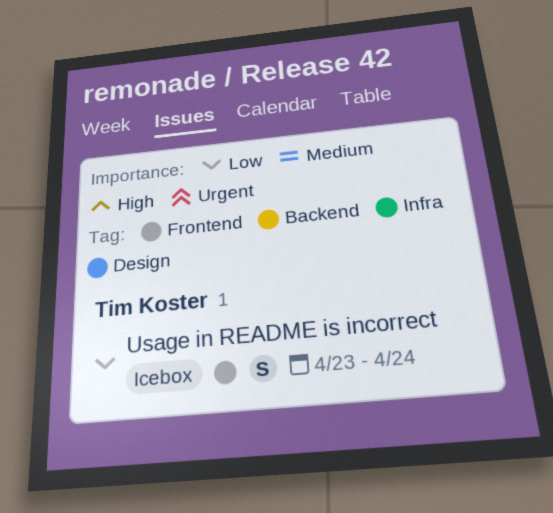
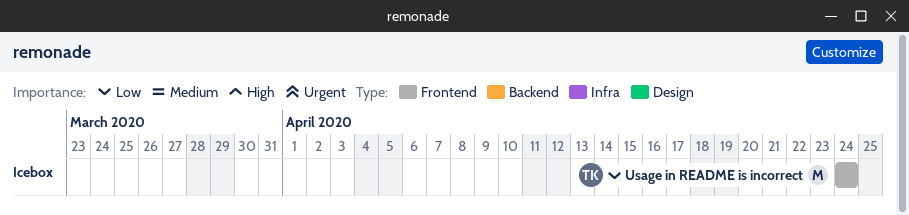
Usage in README is incorrect, estimate: S -> M
Usage in README is incorrect, start: Apr 23 -> Apr 24

